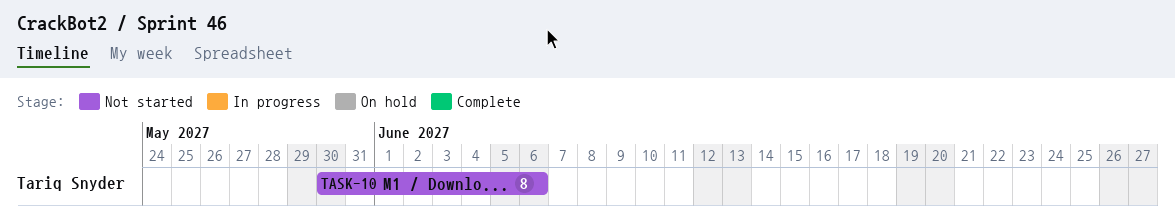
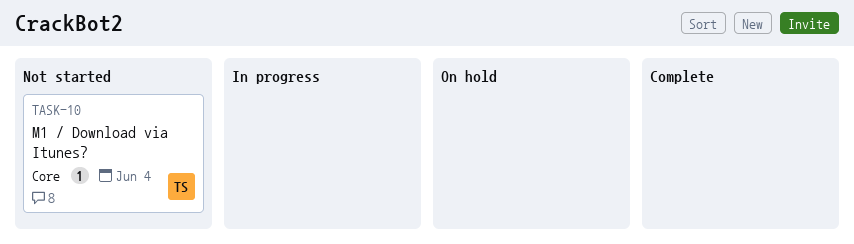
TASK-10, estimate: 8 -> 1
TASK-10, due: Jun 6 -> Jun 4

